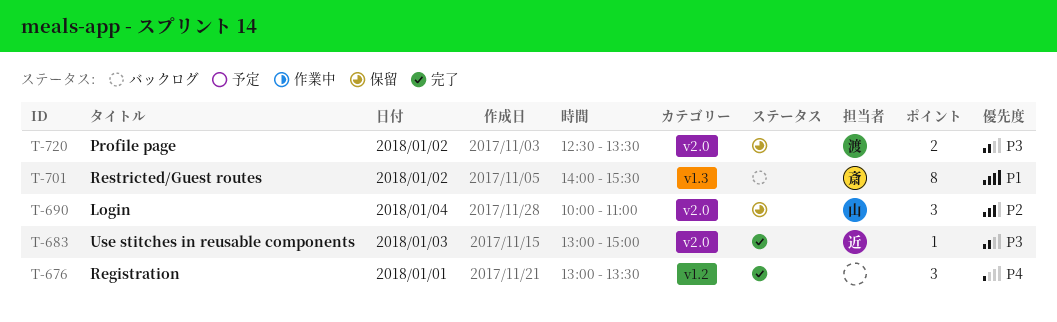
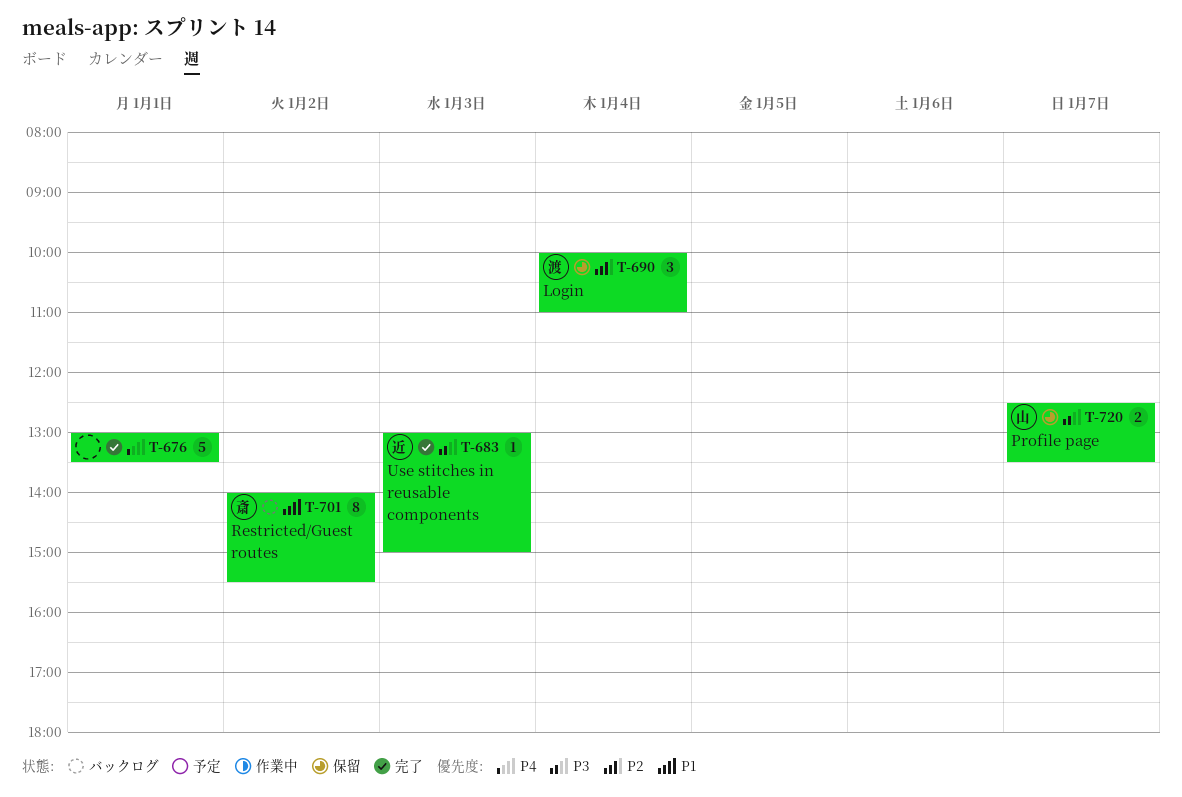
T-676, estimate: 3 -> 5
T-690, owner: 山 -> 渡
T-720, owner: 渡 -> 山
T-720, day: Jan 2 -> Jan 7

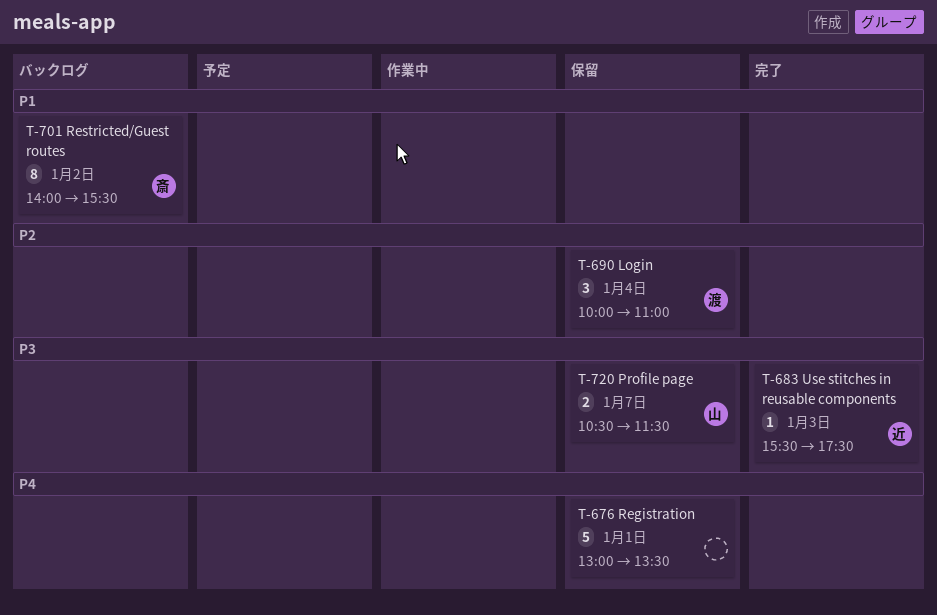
T-676, status: 完了 -> 保留
T-683, begins: 13:00 -> 15:30
T-683, ends: 15:00 -> 17:30
T-720, begins: 12:30 -> 10:30
T-720, ends: 13:30 -> 11:30

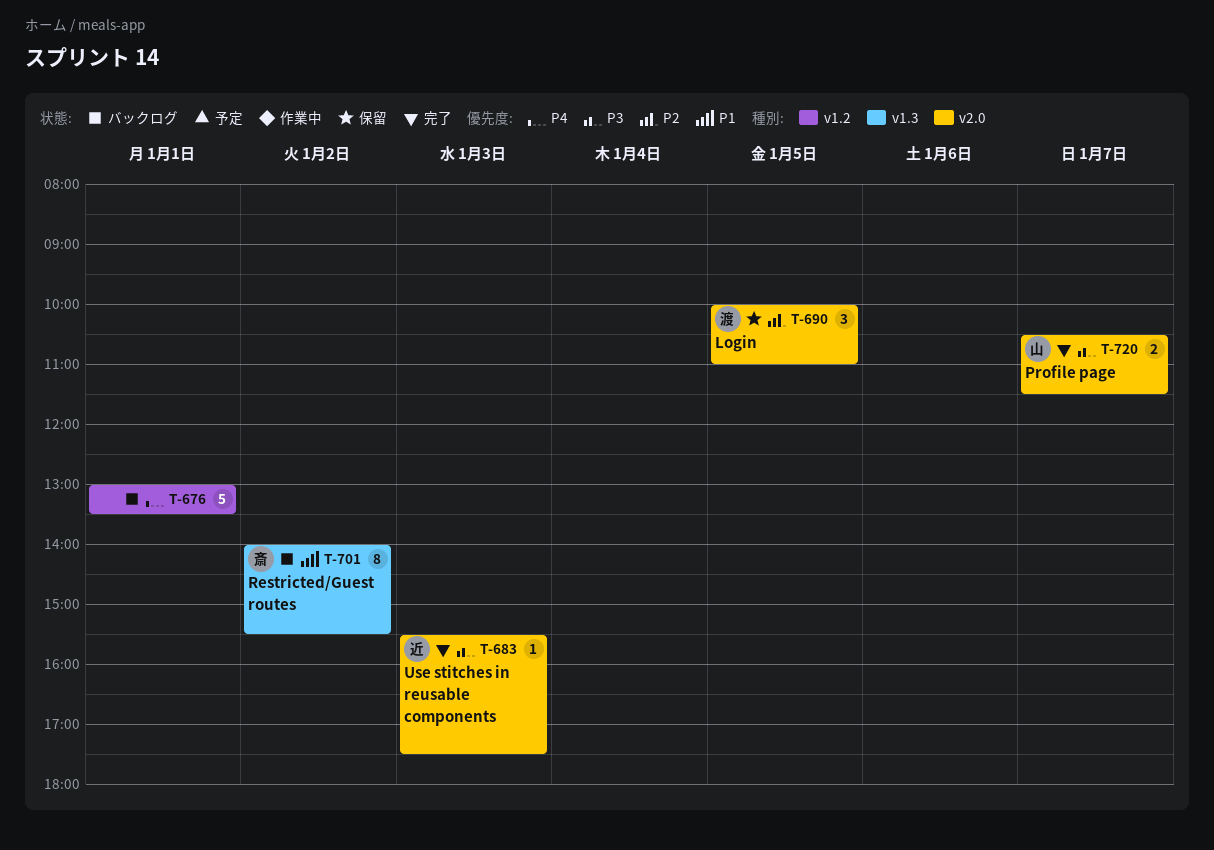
T-676, status: 保留 -> バックログ
T-690, day: Jan 4 -> Jan 5
T-720, status: 保留 -> 完了

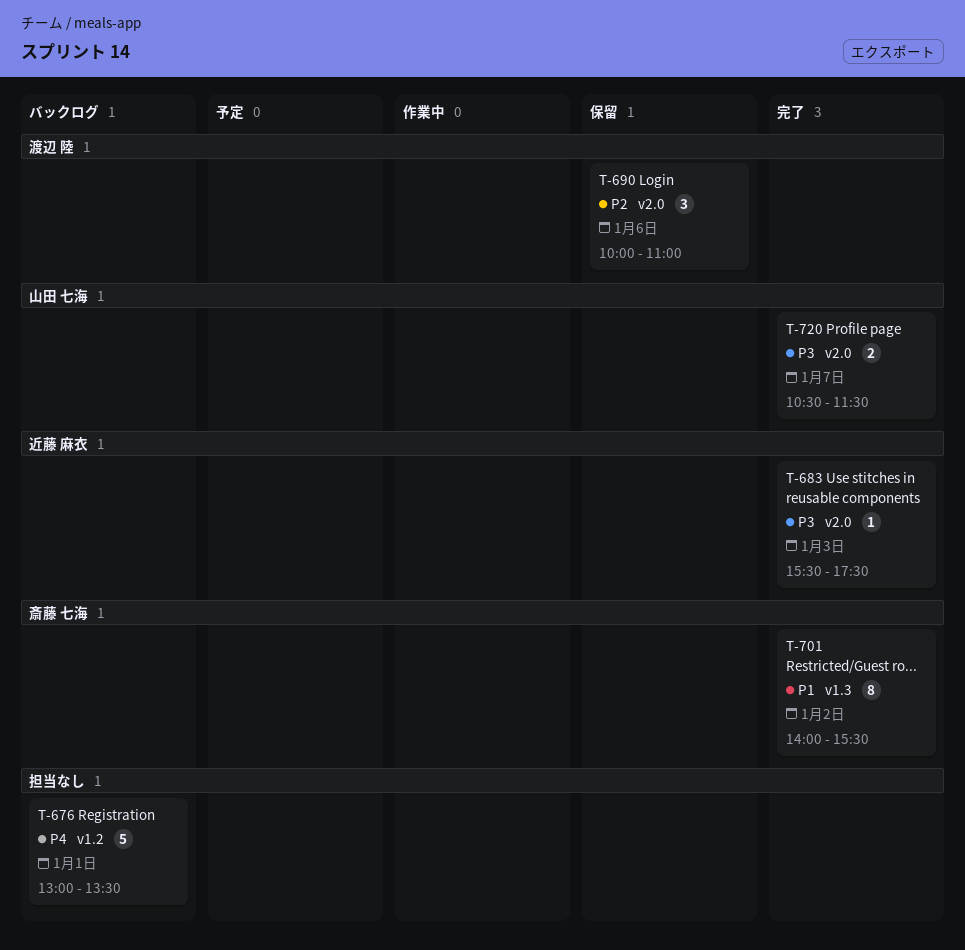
T-690, day: Jan 5 -> Jan 6
T-701, status: バックログ -> 完了

